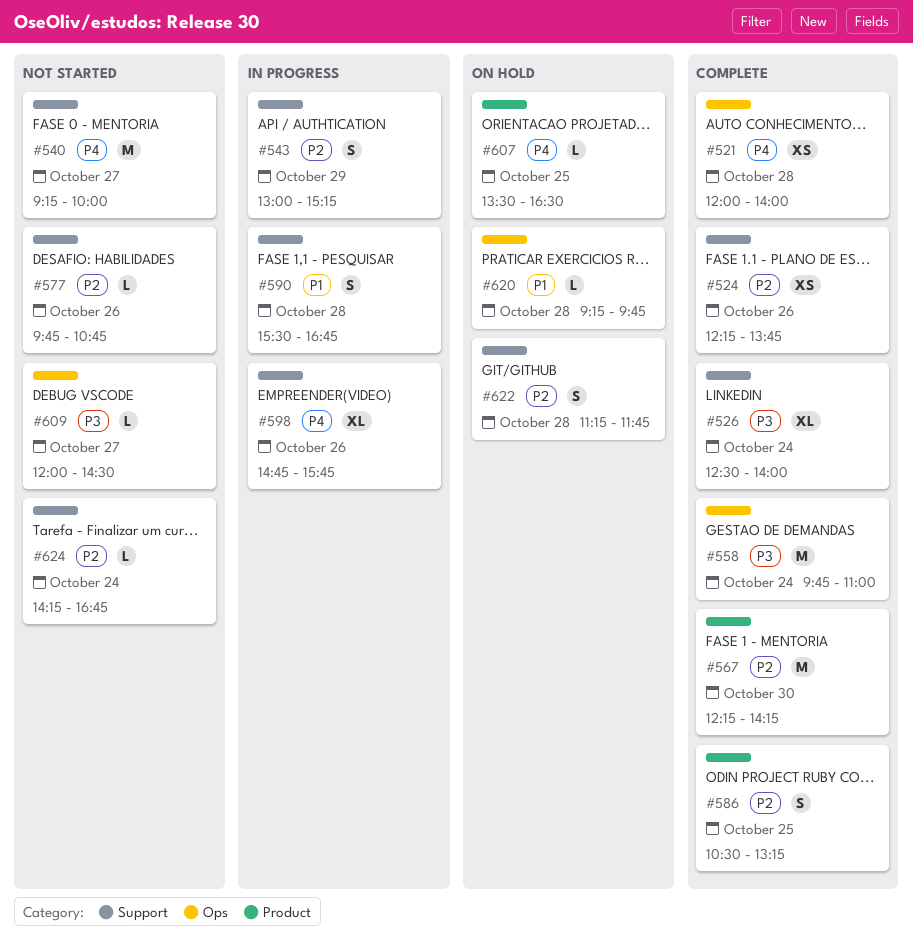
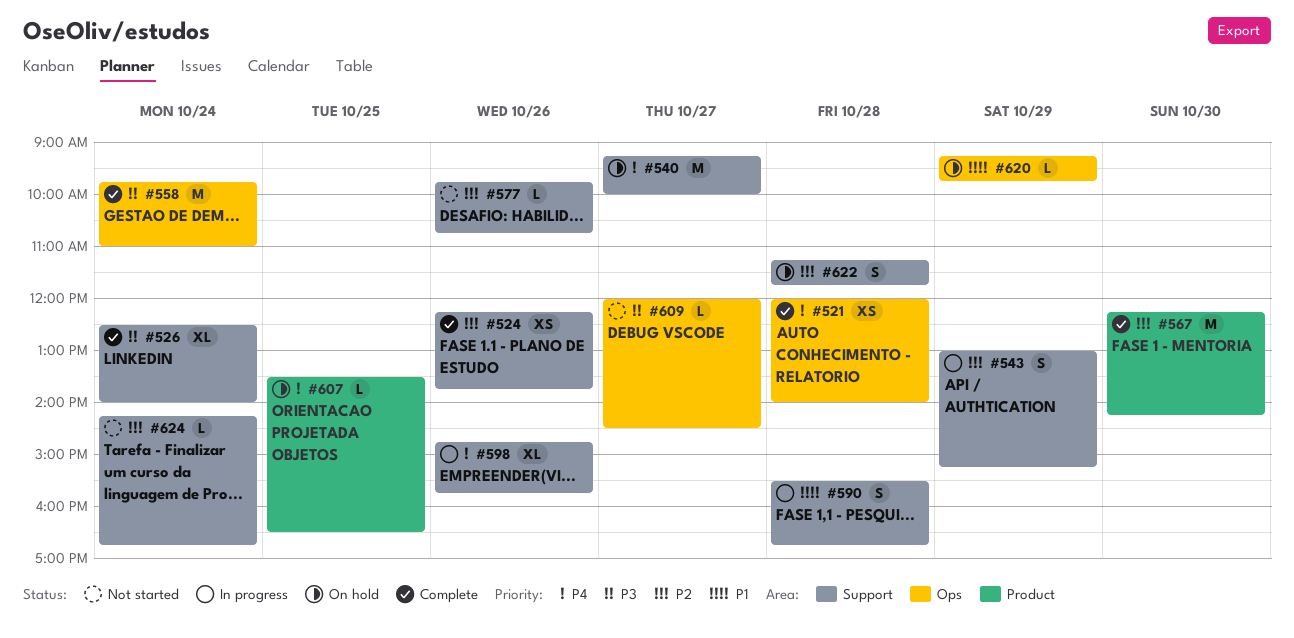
#540, status: Not started -> On hold
#586: present -> none
#620, day: Oct 28 -> Oct 29

